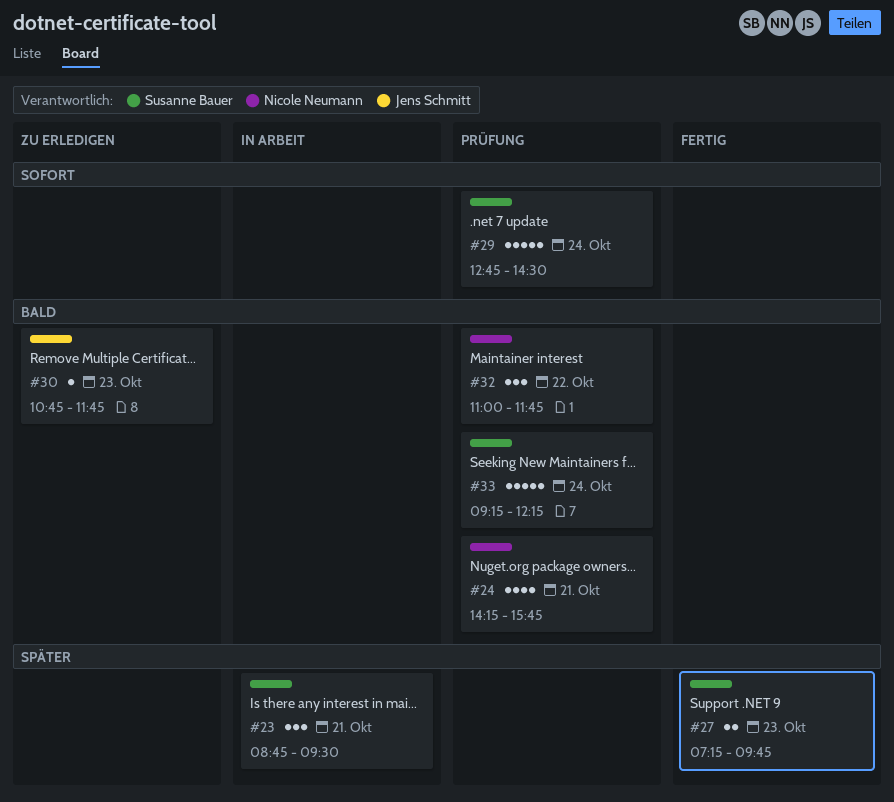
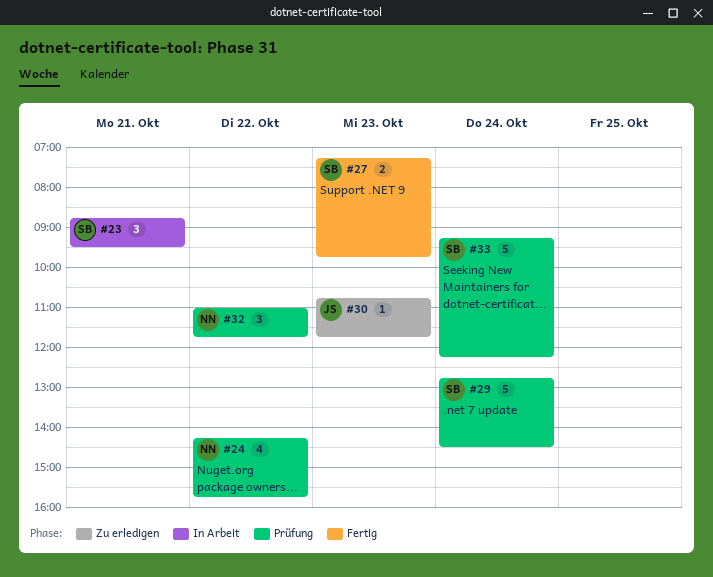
#24, day: Oct 21 -> Oct 22

